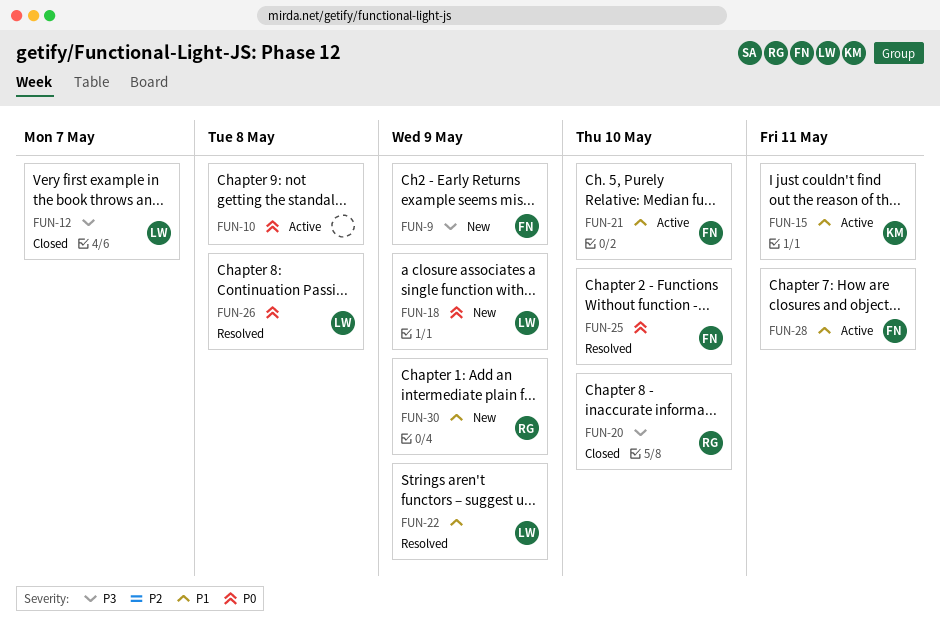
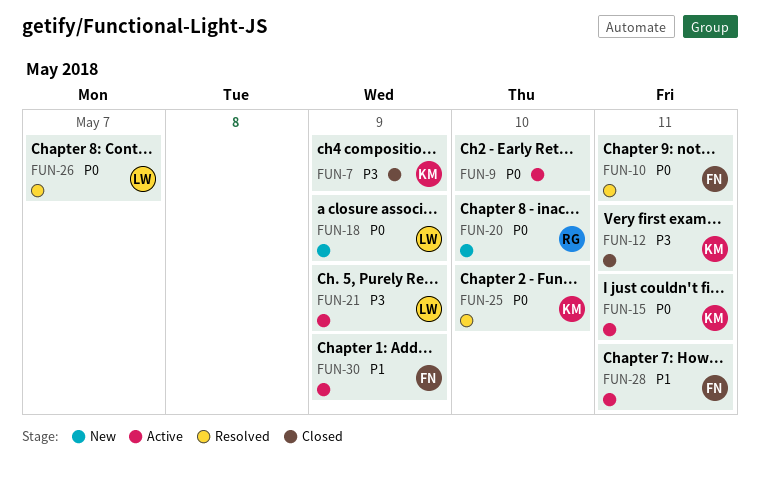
FUN-7: none -> present
FUN-9, status: New -> Active
FUN-9, owner: FN -> none
FUN-9, priority: P3 -> P0
FUN-9, due: May 9 -> May 10
FUN-10, status: Active -> Resolved
FUN-10, owner: none -> FN
FUN-10, due: May 8 -> May 11
FUN-12, owner: LW -> KM
FUN-12, due: May 7 -> May 11
FUN-15, priority: P1 -> P0
FUN-20, status: Closed -> New
FUN-20, priority: P3 -> P0
FUN-21, owner: FN -> LW
FUN-21, priority: P1 -> P3
FUN-21, due: May 10 -> May 9
FUN-22: present -> none
FUN-25, owner: FN -> KM
FUN-26, due: May 8 -> May 7
FUN-30, status: New -> Active
FUN-30, owner: RG -> FN

